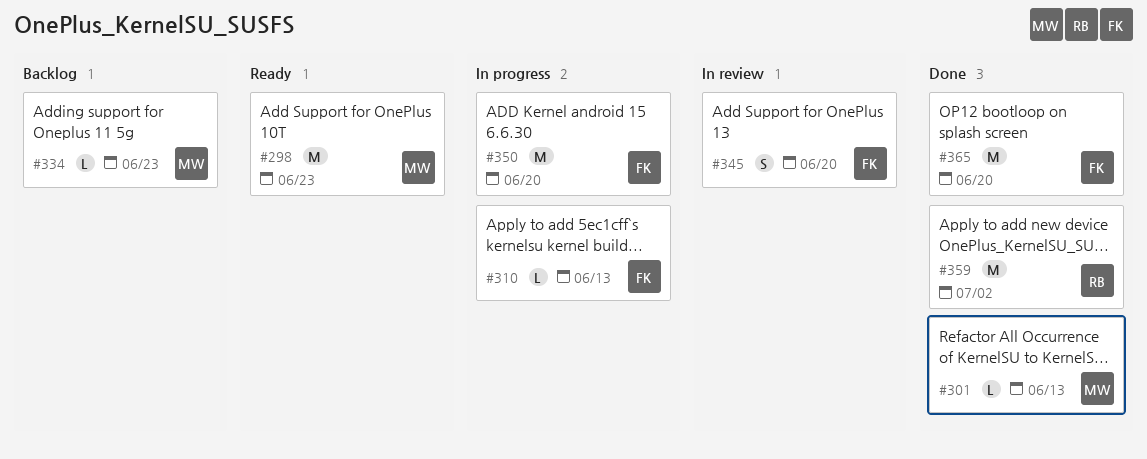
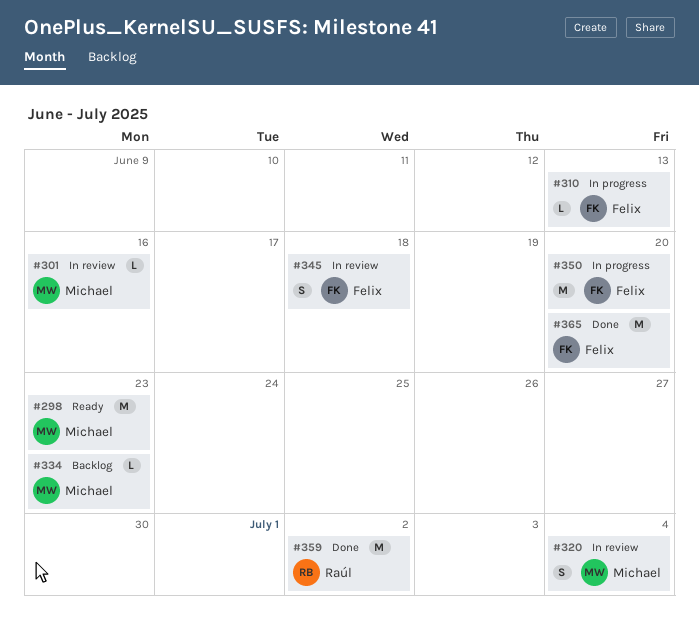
#301, status: Done -> In review
#301, due: Jun 13 -> Jun 16
#320: none -> present
#345, due: Jun 20 -> Jun 18

